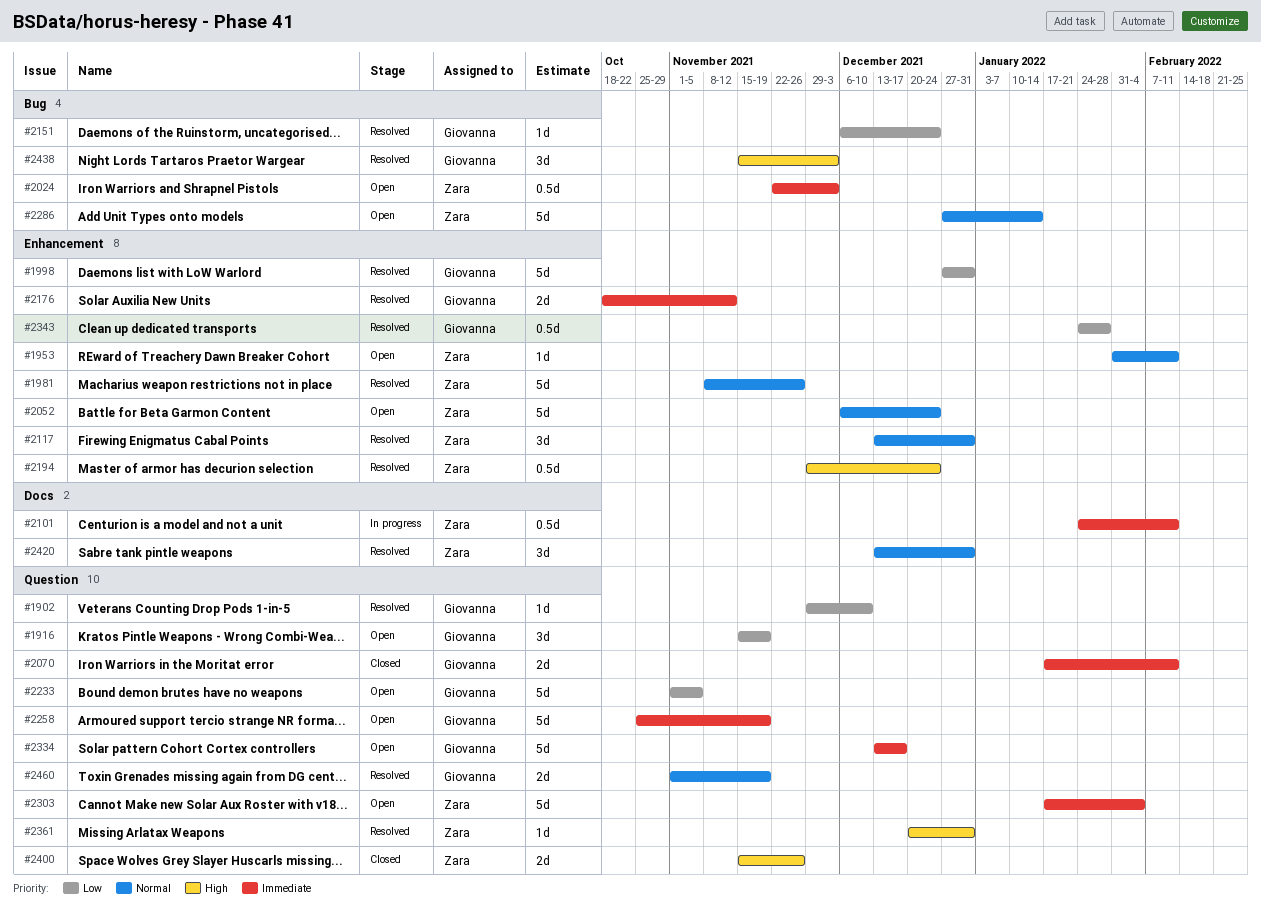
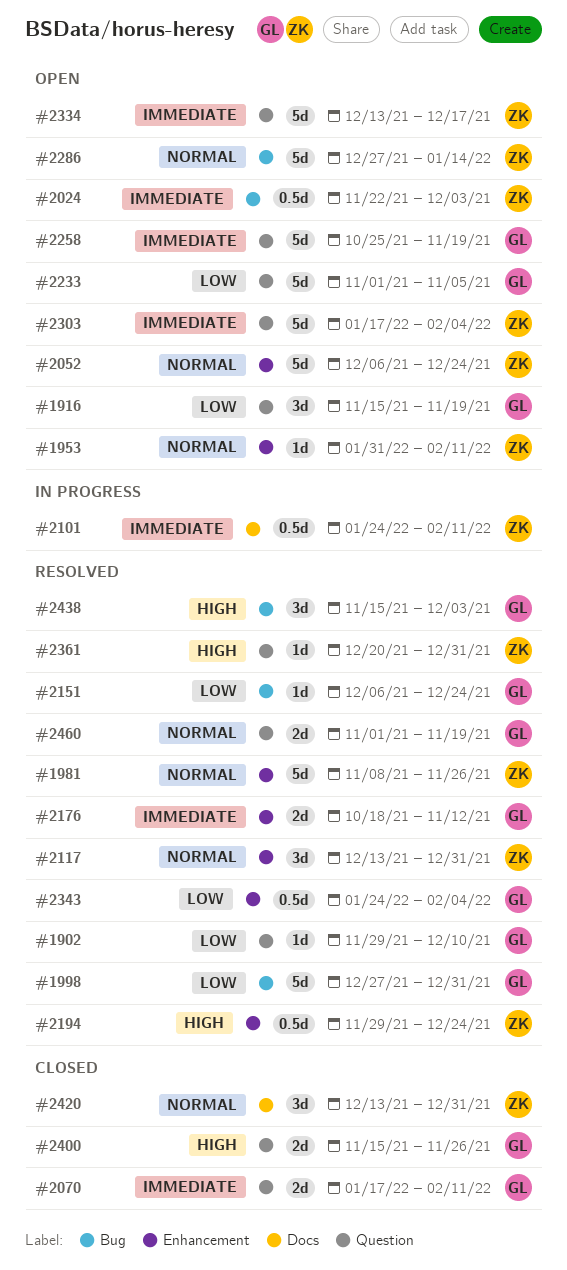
#1998, label: Enhancement -> Bug
#2334, owner: Giovanna -> Zara
#2343, due: Jan 28 -> Feb 4
#2400, owner: Zara -> Giovanna
#2420, status: Resolved -> Closed

